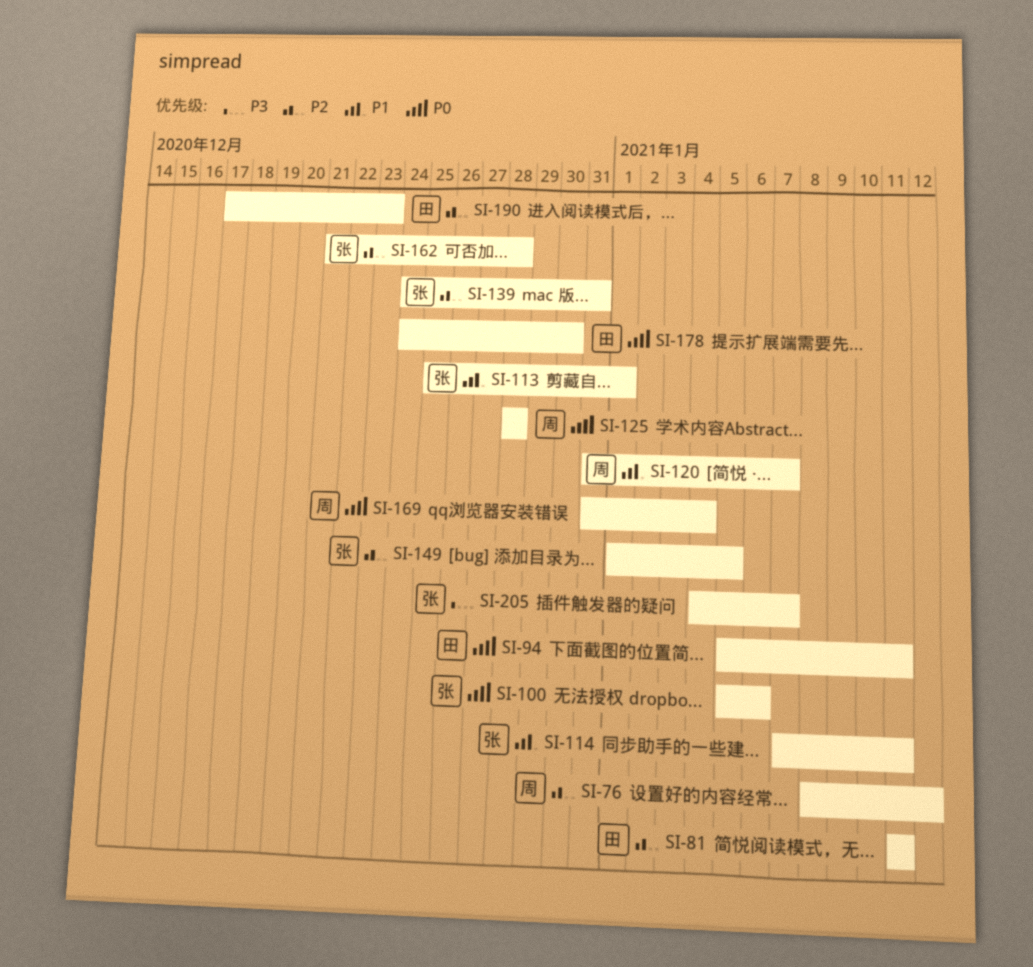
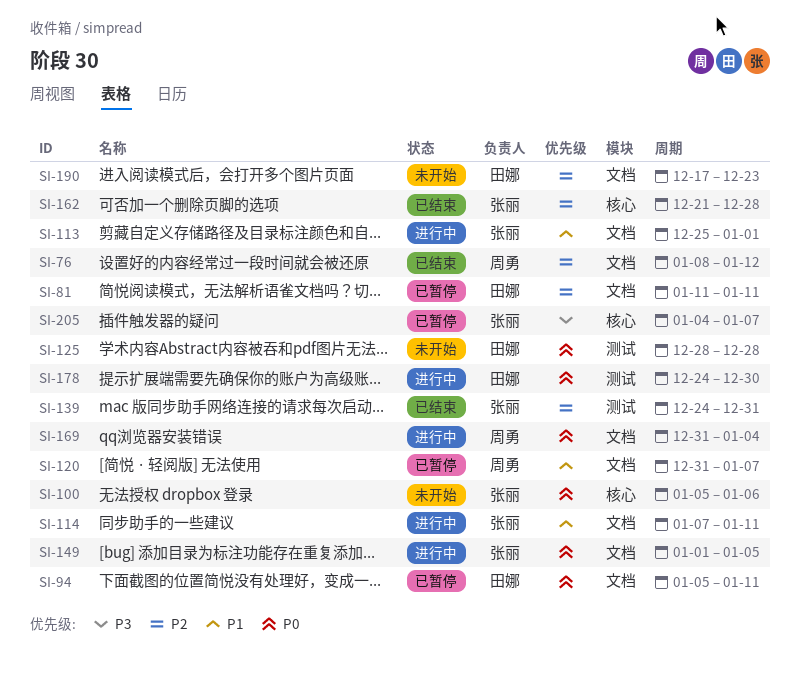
SI-125, owner: 周勇 -> 田娜
SI-149, priority: P2 -> P0

